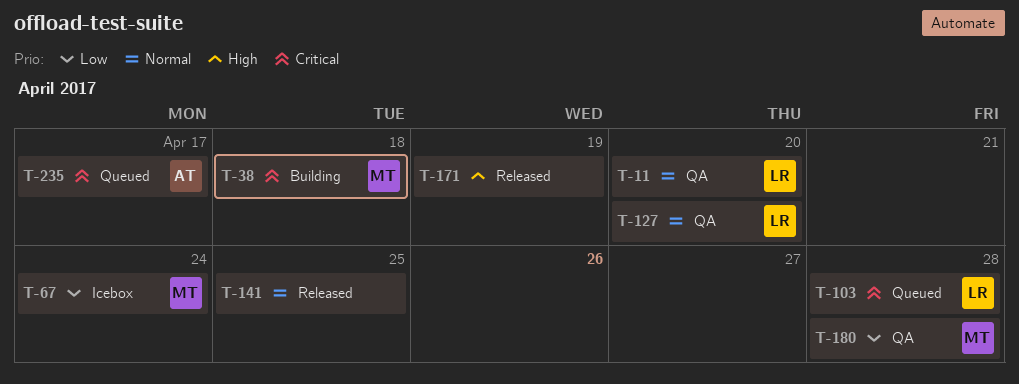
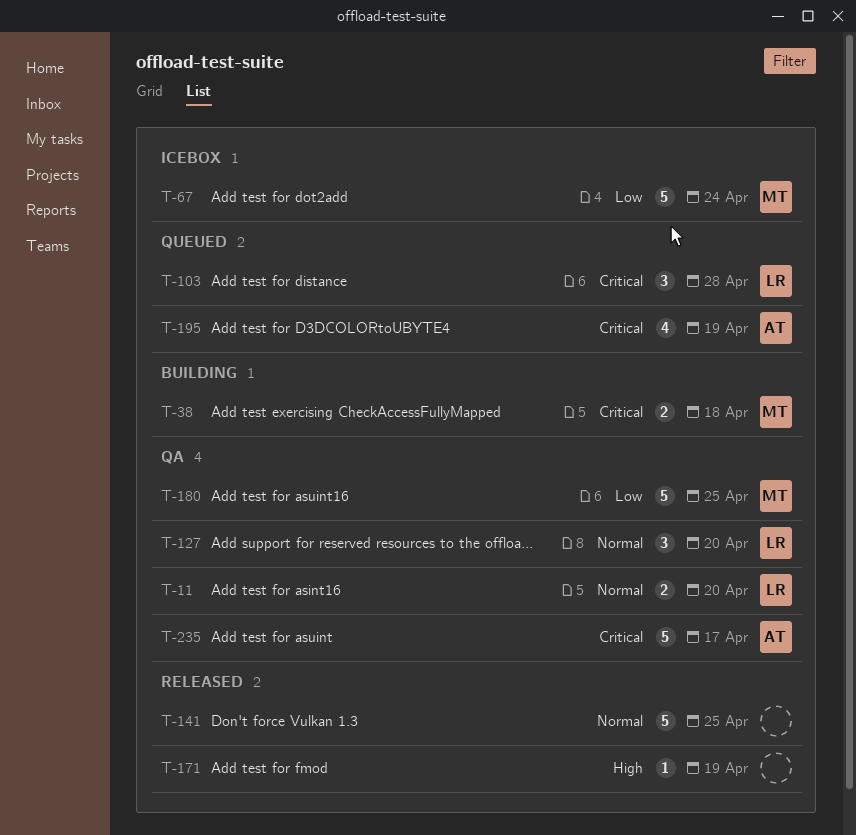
T-180, due: Apr 28 -> Apr 25
T-195: none -> present
T-235, status: Queued -> QA

